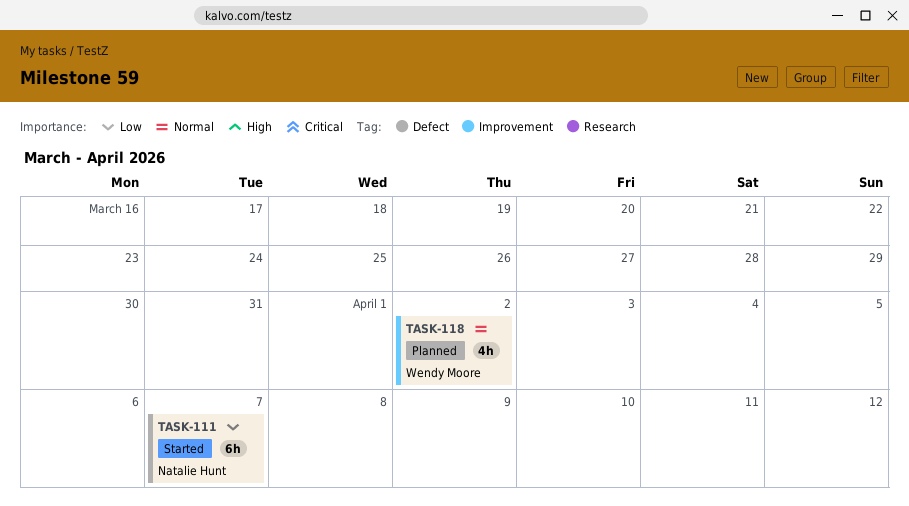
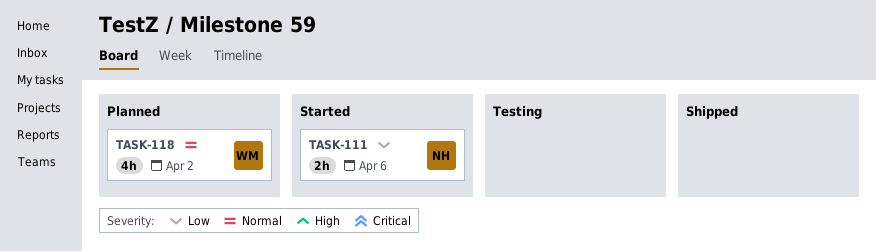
TASK-111, estimate: 6h -> 2h
TASK-111, due: Apr 7 -> Apr 6

